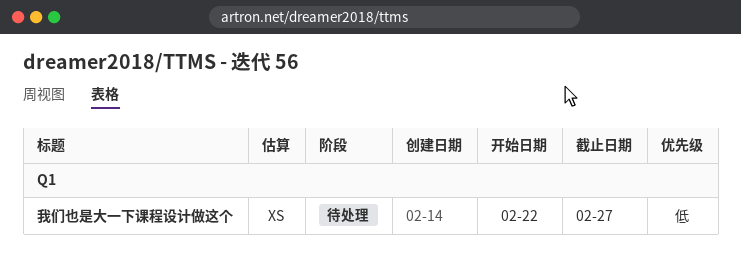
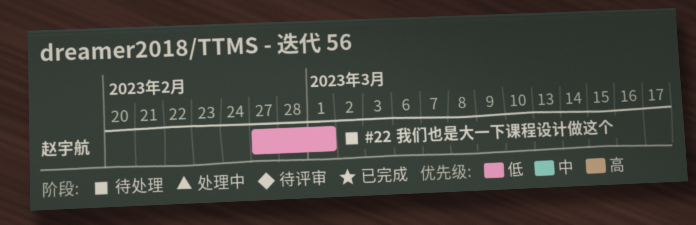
我们也是大一下课程设计做这个, start: Feb 22 -> Feb 27
我们也是大一下课程设计做这个, due: Feb 27 -> Mar 1

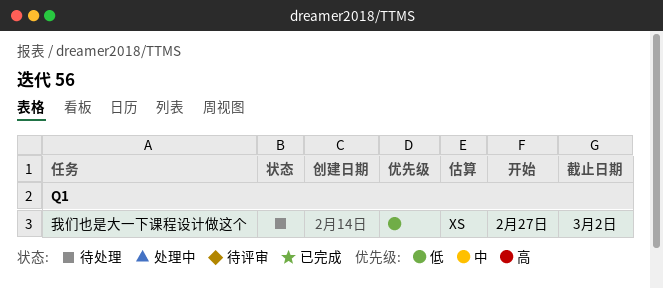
我们也是大一下课程设计做这个, due: Mar 1 -> Mar 2

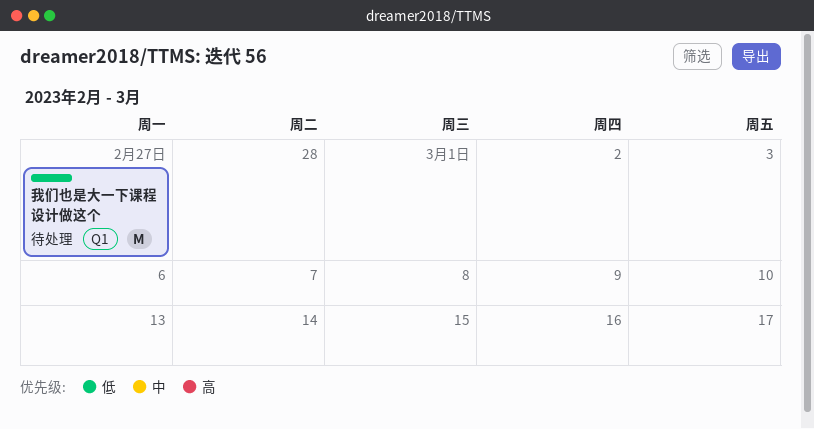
我们也是大一下课程设计做这个, estimate: XS -> M
我们也是大一下课程设计做这个, due: Mar 2 -> Feb 27

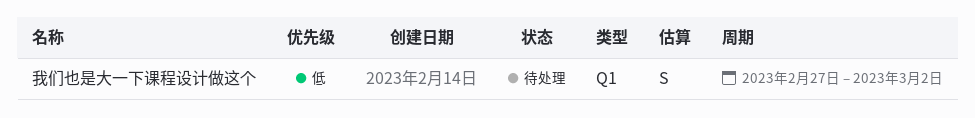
我们也是大一下课程设计做这个, estimate: M -> S
我们也是大一下课程设计做这个, due: Feb 27 -> Mar 2

